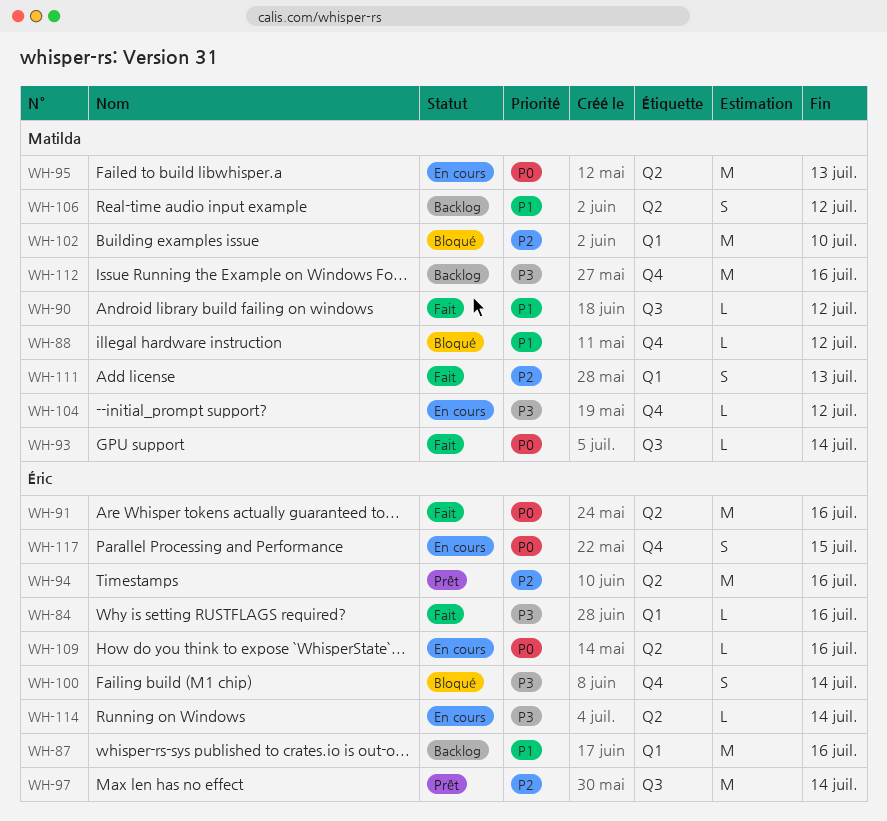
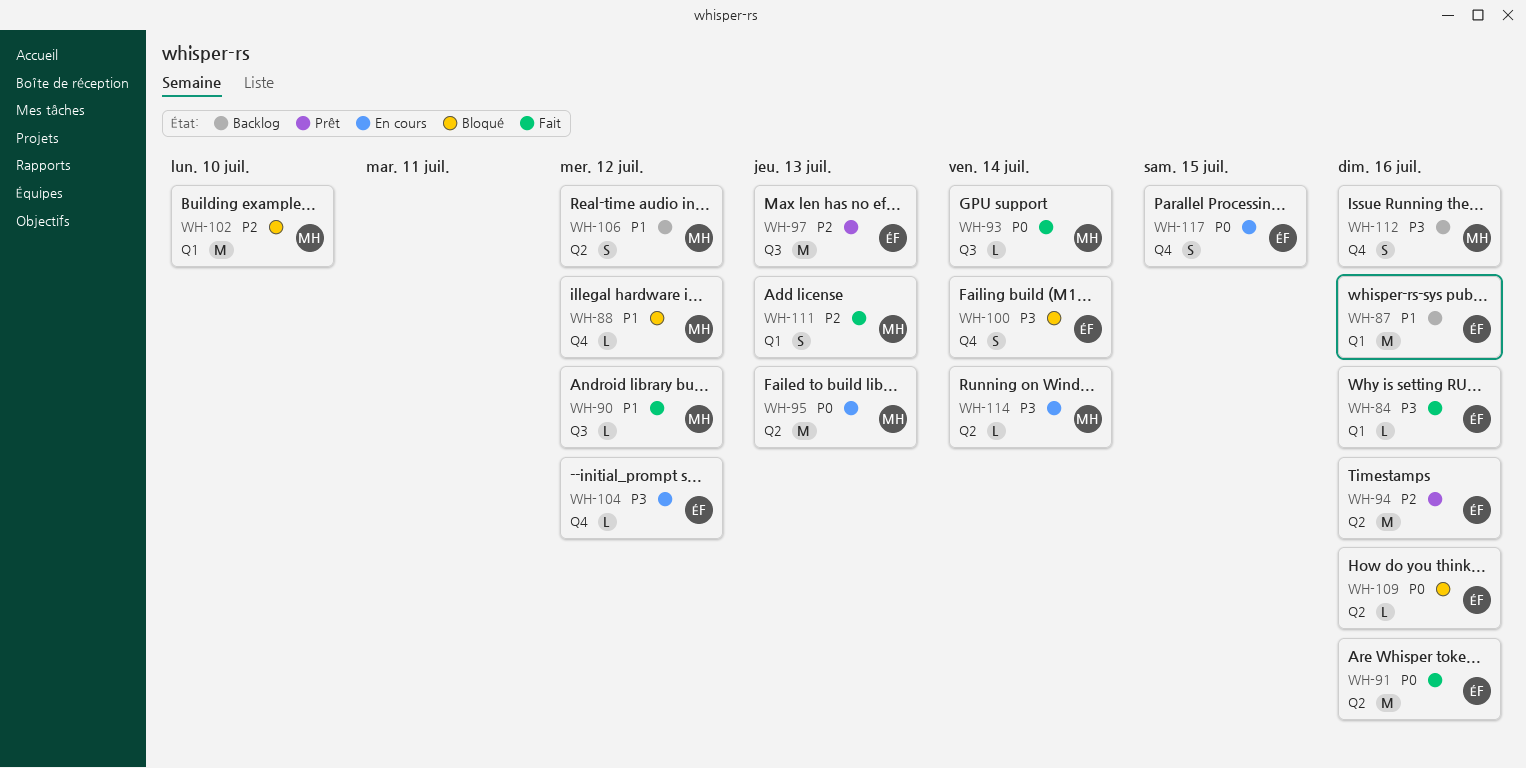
WH-97, due: Jul 14 -> Jul 13
WH-104, owner: Matilda -> Éric
WH-109, status: En cours -> Bloqué
WH-112, estimate: M -> S
WH-114, owner: Éric -> Matilda

